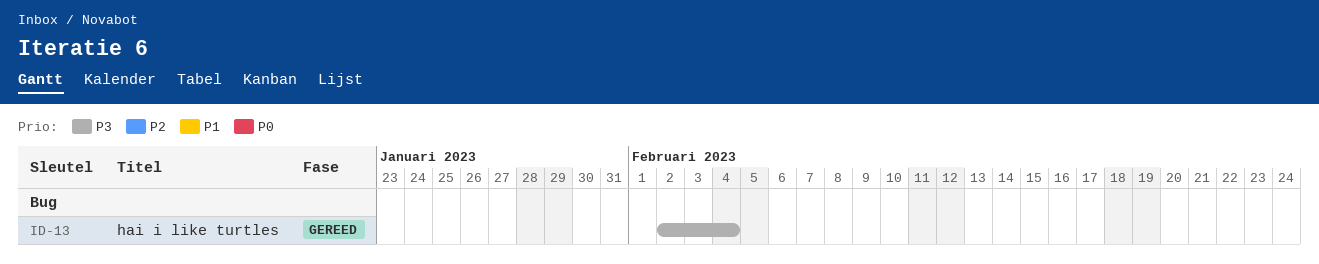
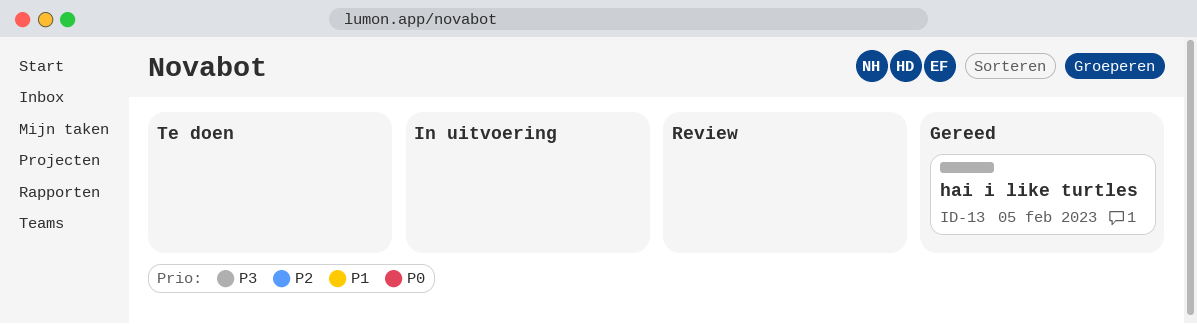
ID-13, due: Feb 4 -> Feb 5

